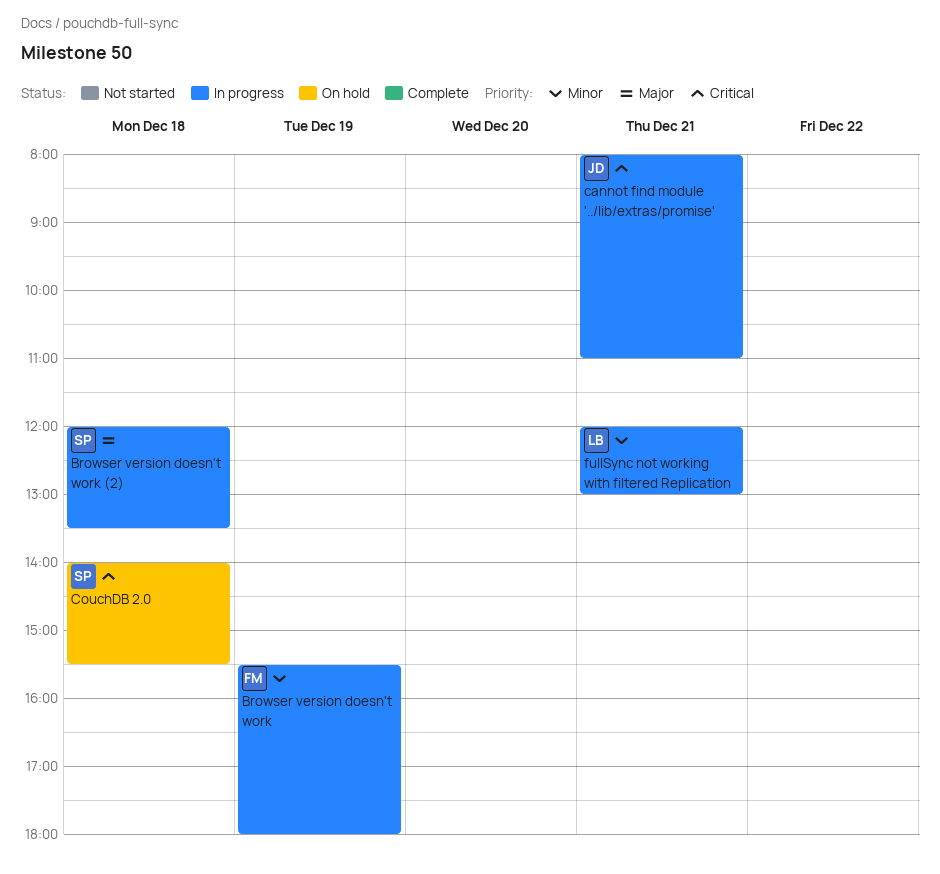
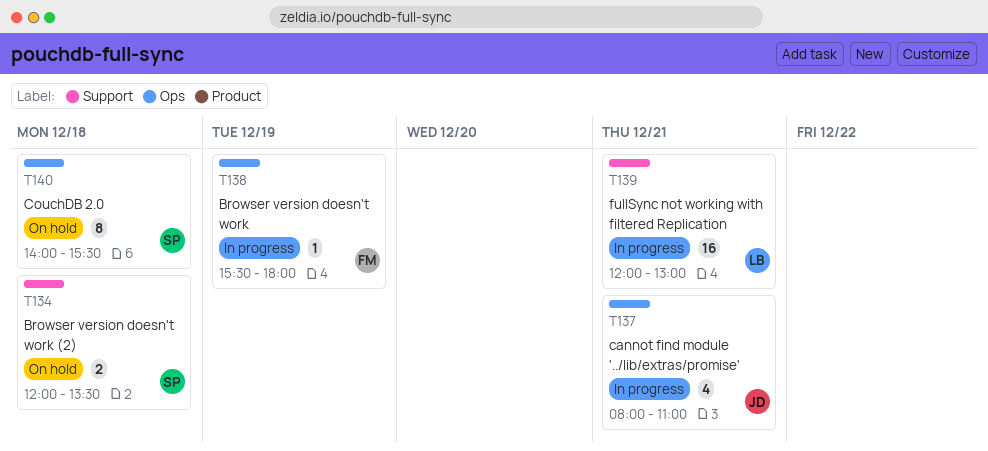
Browser version doesn't work (2), status: In progress -> On hold

